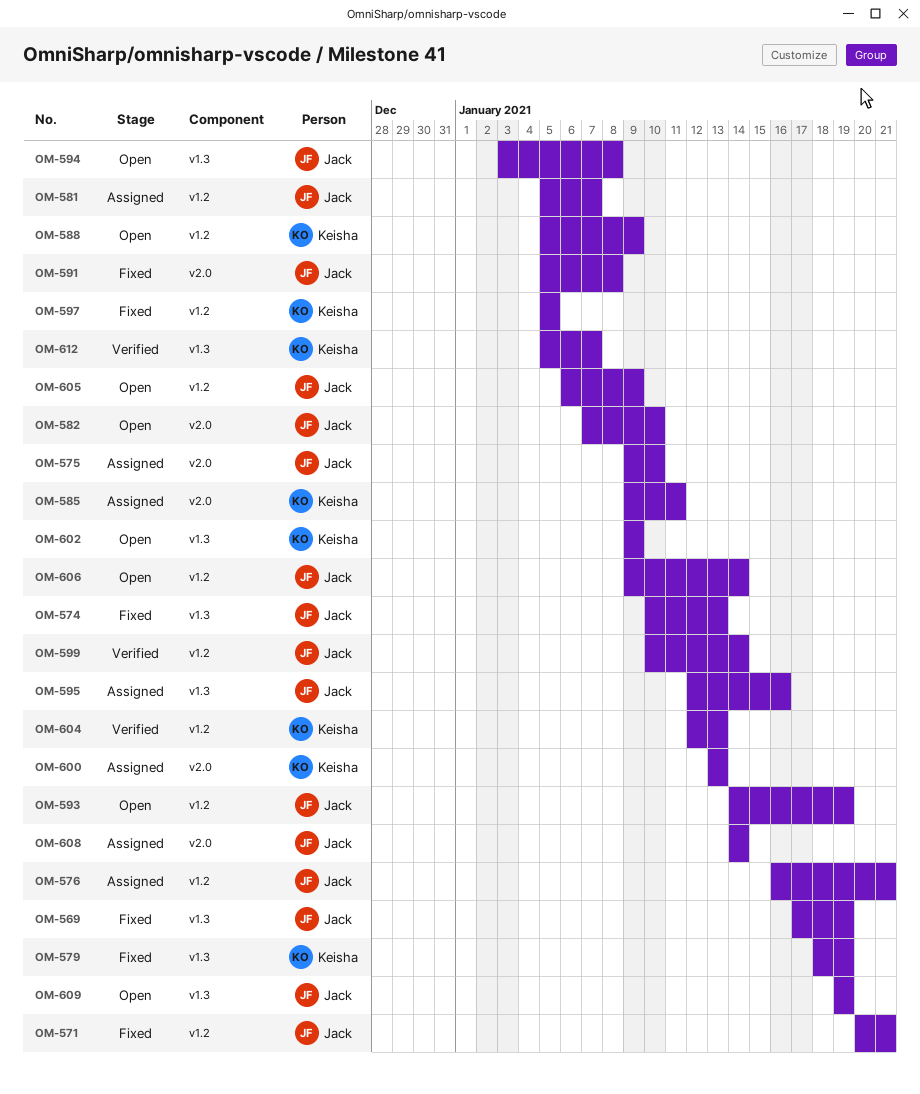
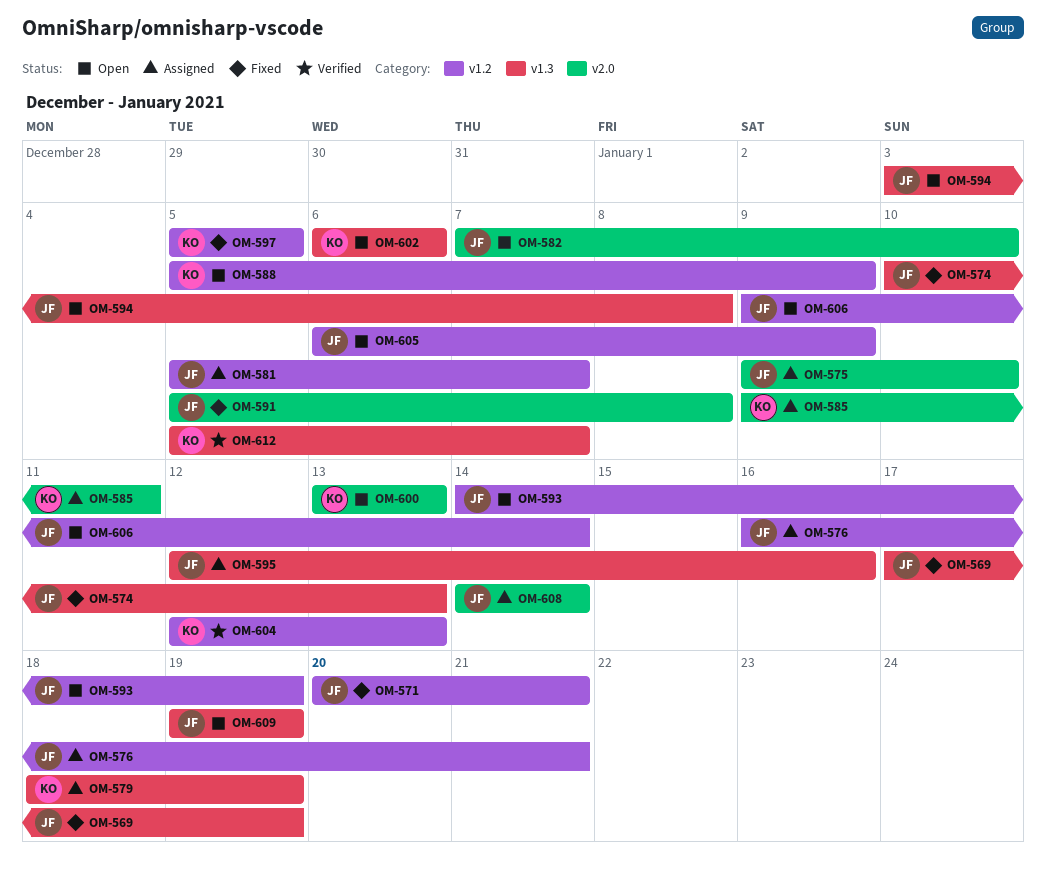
OM-579, status: Fixed -> Assigned
OM-599: present -> none
OM-600, status: Assigned -> Open
OM-602, start: Jan 9 -> Jan 6
OM-602, due: Jan 9 -> Jan 6

